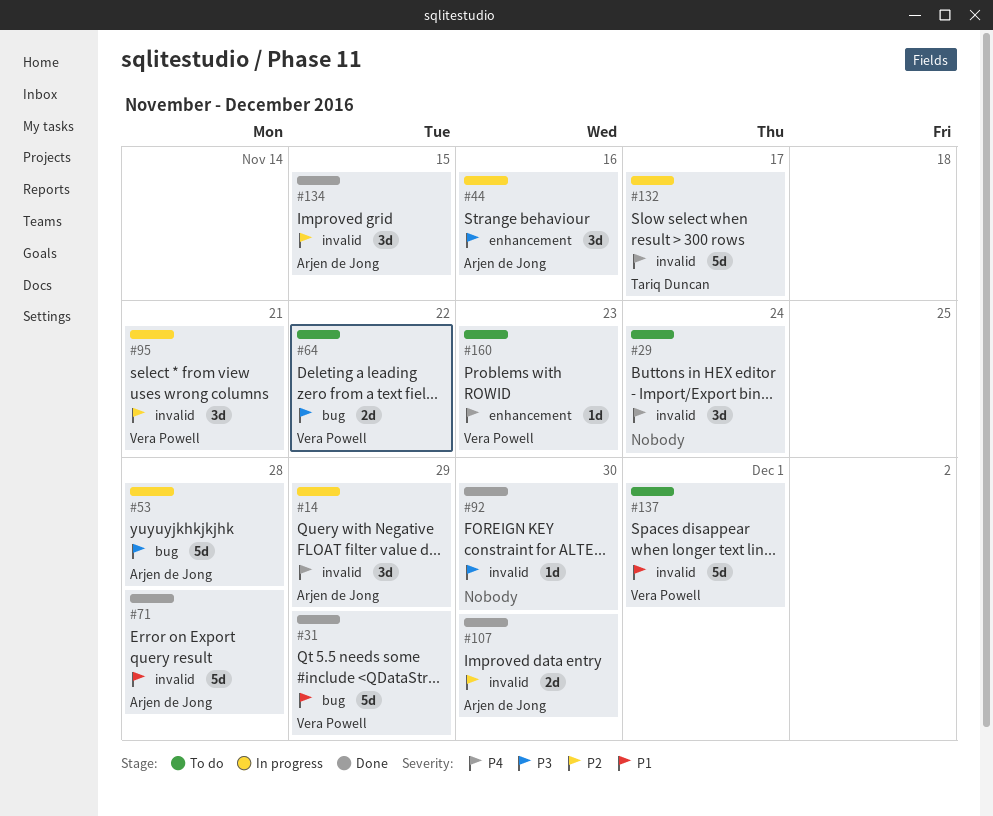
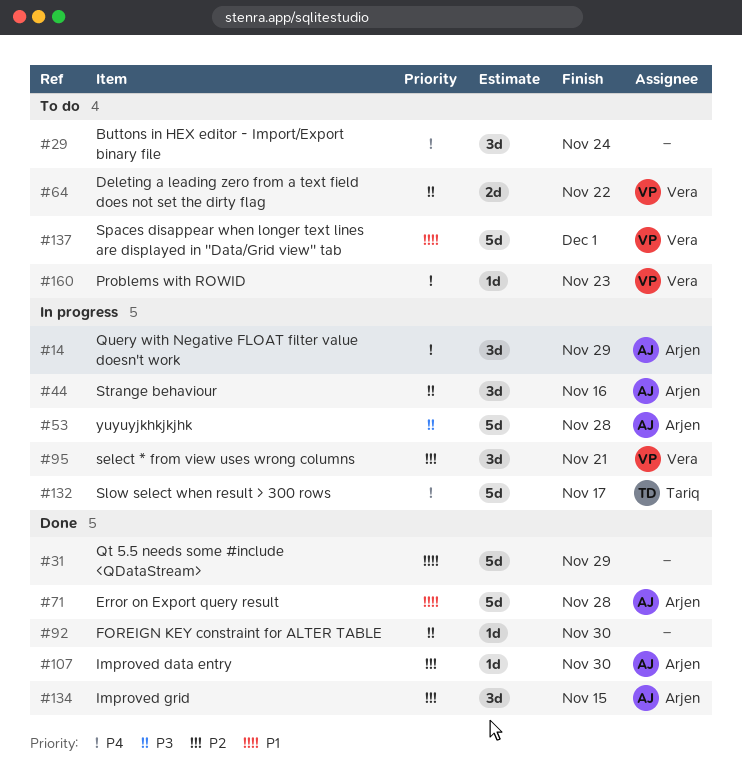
#31, owner: Vera Powell -> none
#107, estimate: 2d -> 1d

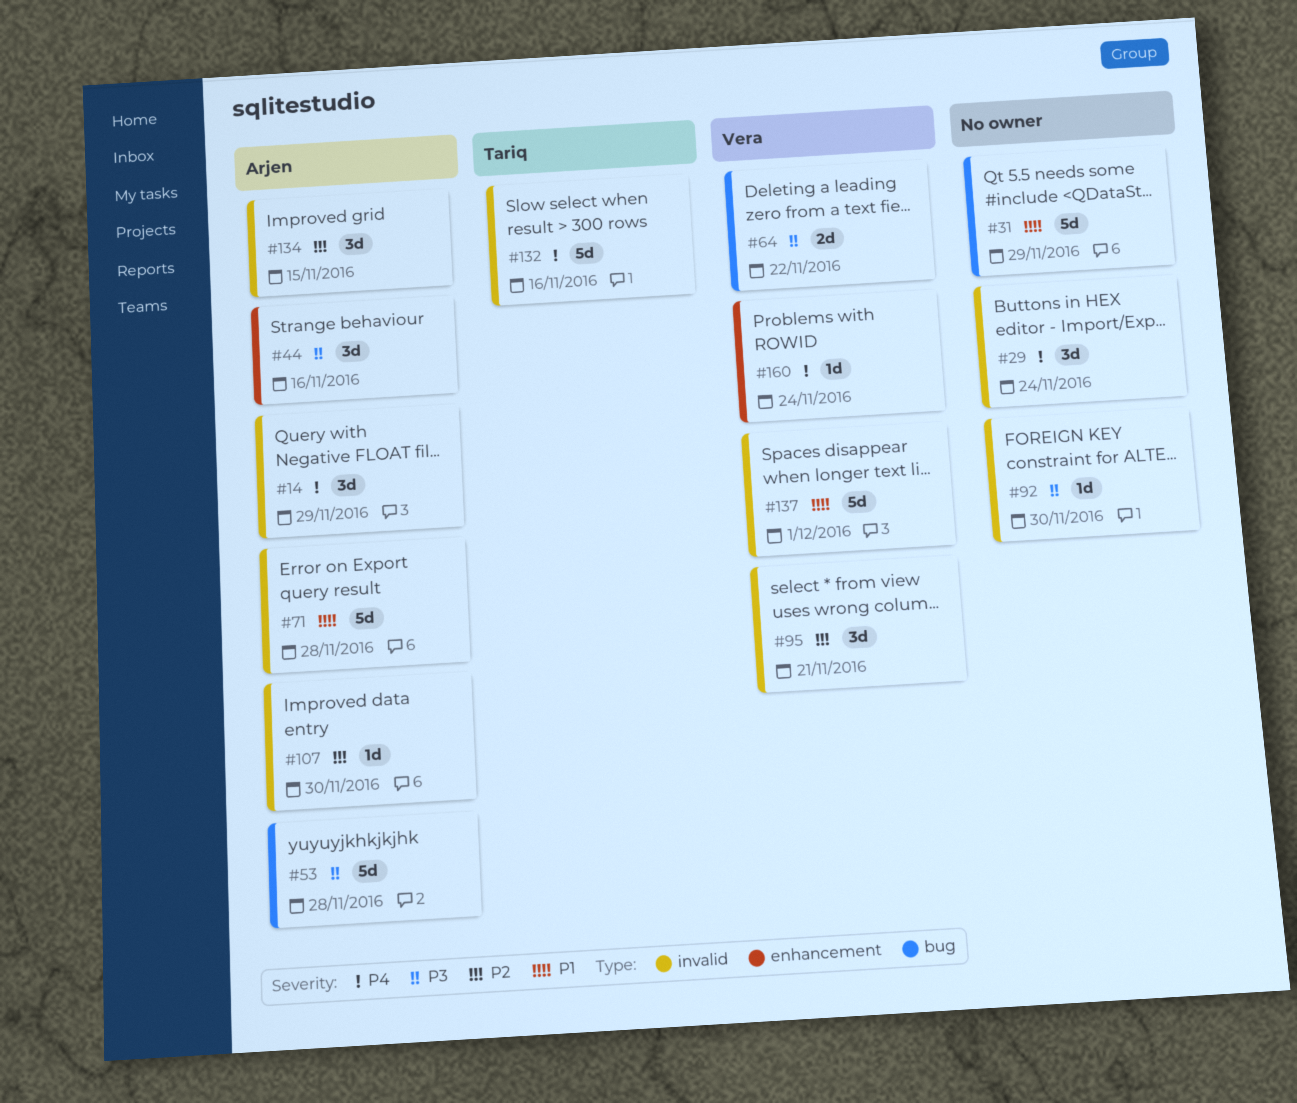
#132, due: Nov 17 -> Nov 16
#160, due: Nov 23 -> Nov 24

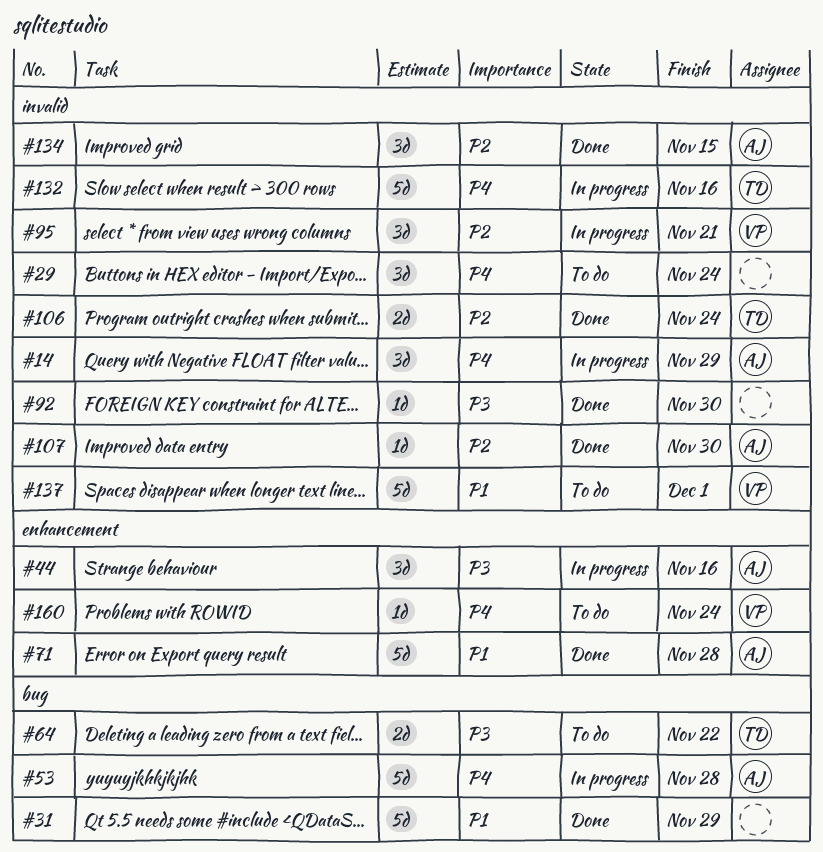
#53, priority: P3 -> P4
#64, owner: Vera -> Tariq
#71, label: invalid -> enhancement
#106: none -> present

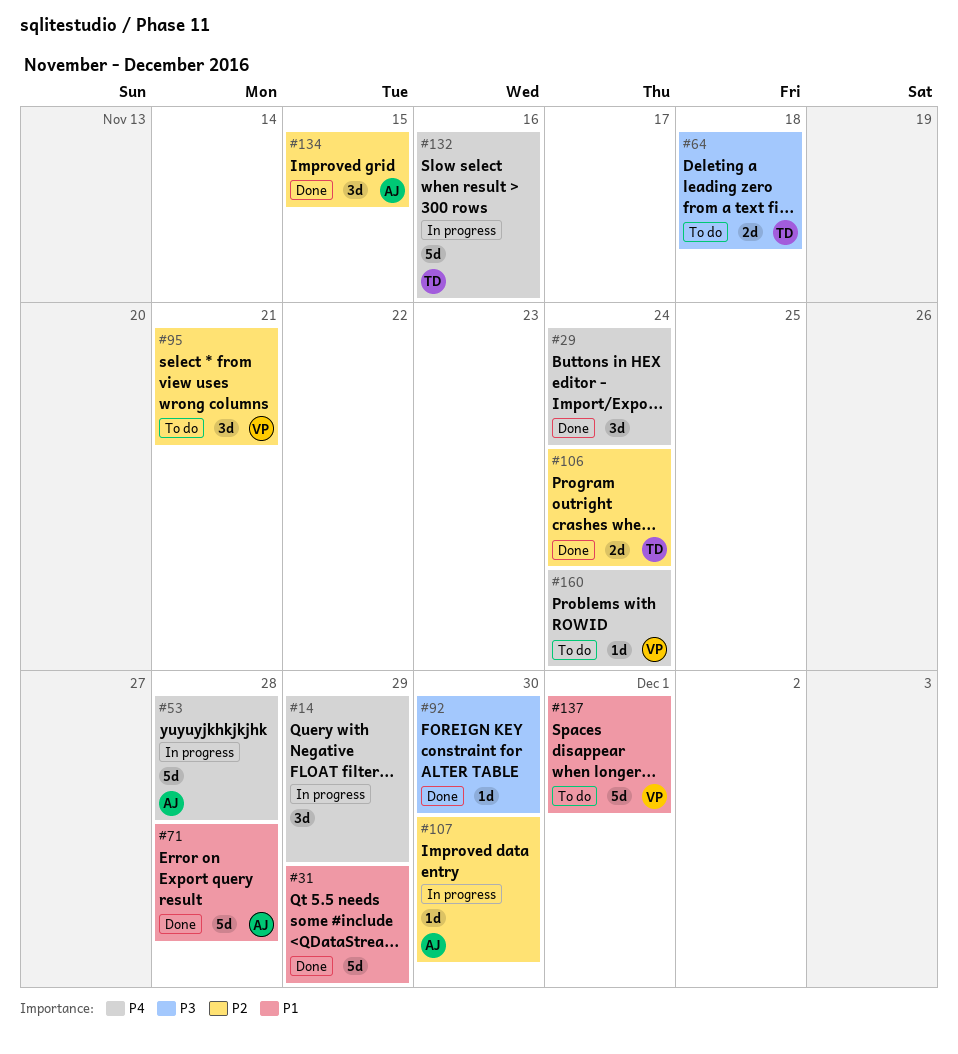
#14, owner: AJ -> none
#29, status: To do -> Done
#44: present -> none
#64, due: Nov 22 -> Nov 18
#95, status: In progress -> To do
#107, status: Done -> In progress

